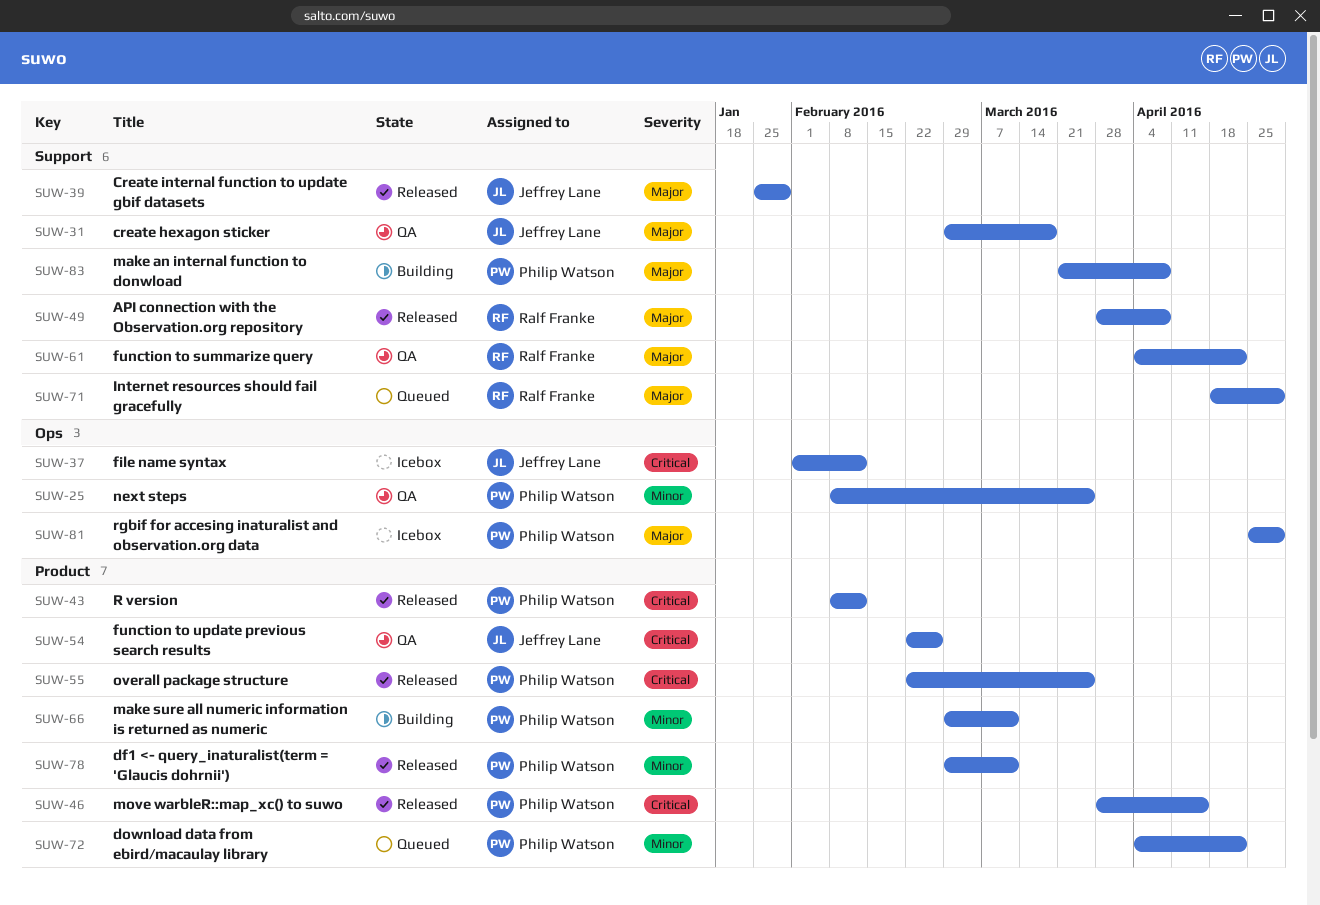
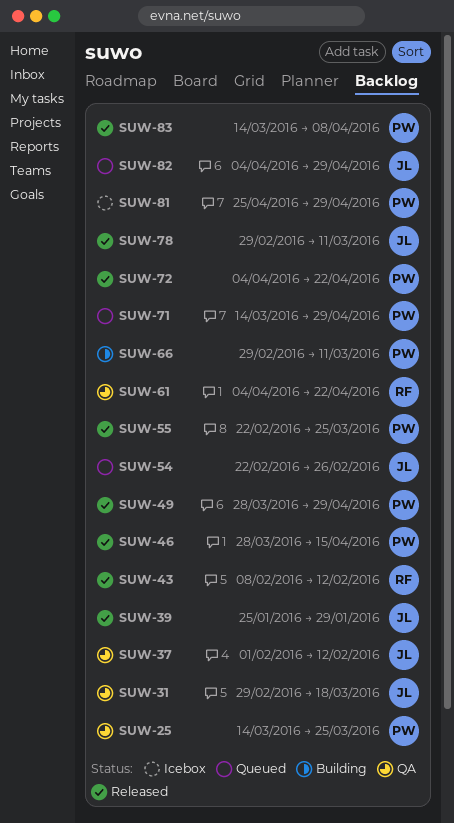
SUW-25, start: Feb 8 -> Mar 14
SUW-37, status: Icebox -> QA
SUW-43, owner: Philip Watson -> Ralf Franke
SUW-49, owner: Ralf Franke -> Philip Watson
SUW-49, due: Apr 8 -> Apr 29
SUW-54, status: QA -> Queued
SUW-71, owner: Ralf Franke -> Philip Watson
SUW-71, start: Apr 18 -> Mar 14
SUW-72, status: Queued -> Released
SUW-78, owner: Philip Watson -> Jeffrey Lane
SUW-82: none -> present
SUW-83, status: Building -> Released
SUW-83, start: Mar 21 -> Mar 14

